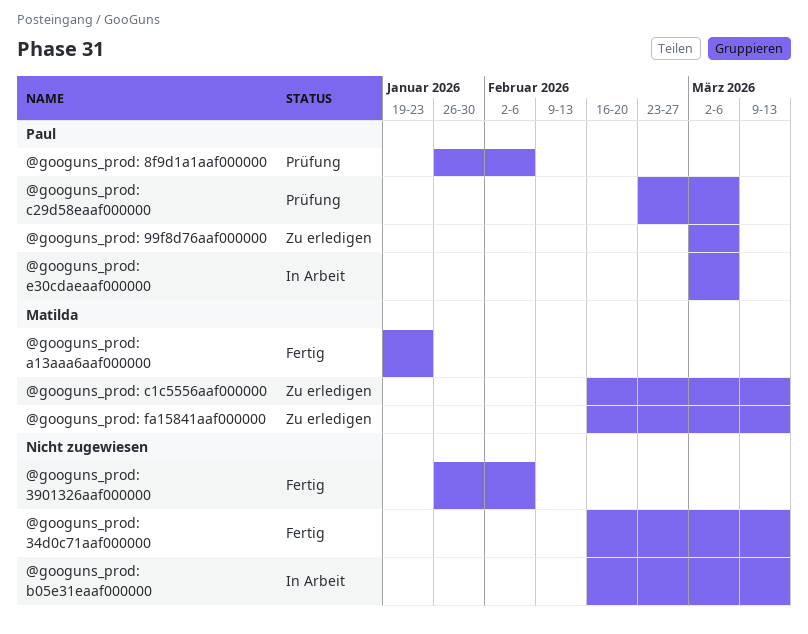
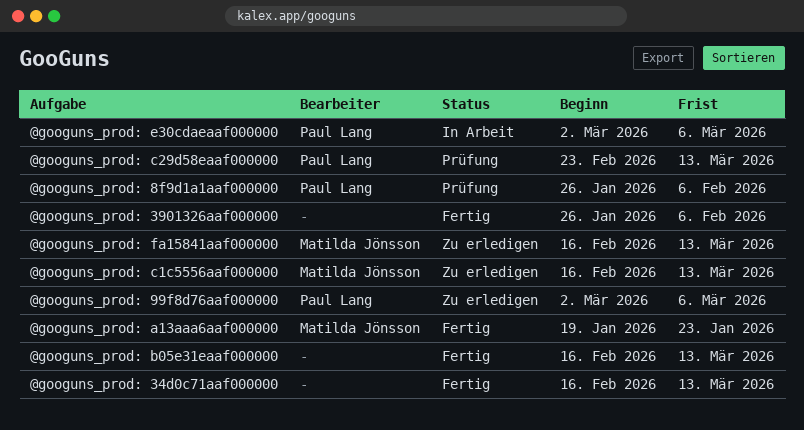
@googuns_prod: b05e31eaaf000000, status: In Arbeit -> Fertig
@googuns_prod: c29d58eaaf000000, due: Mar 6 -> Mar 13

